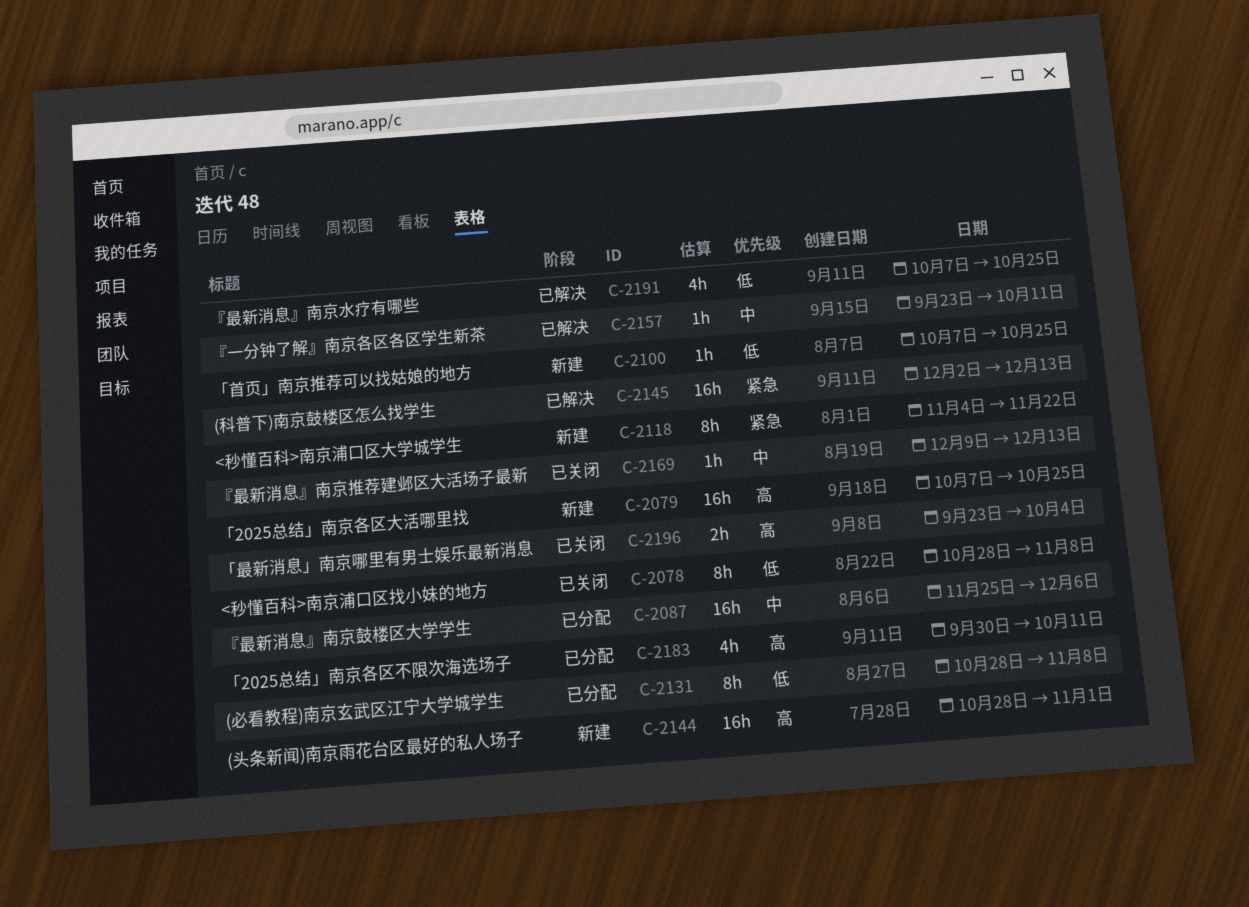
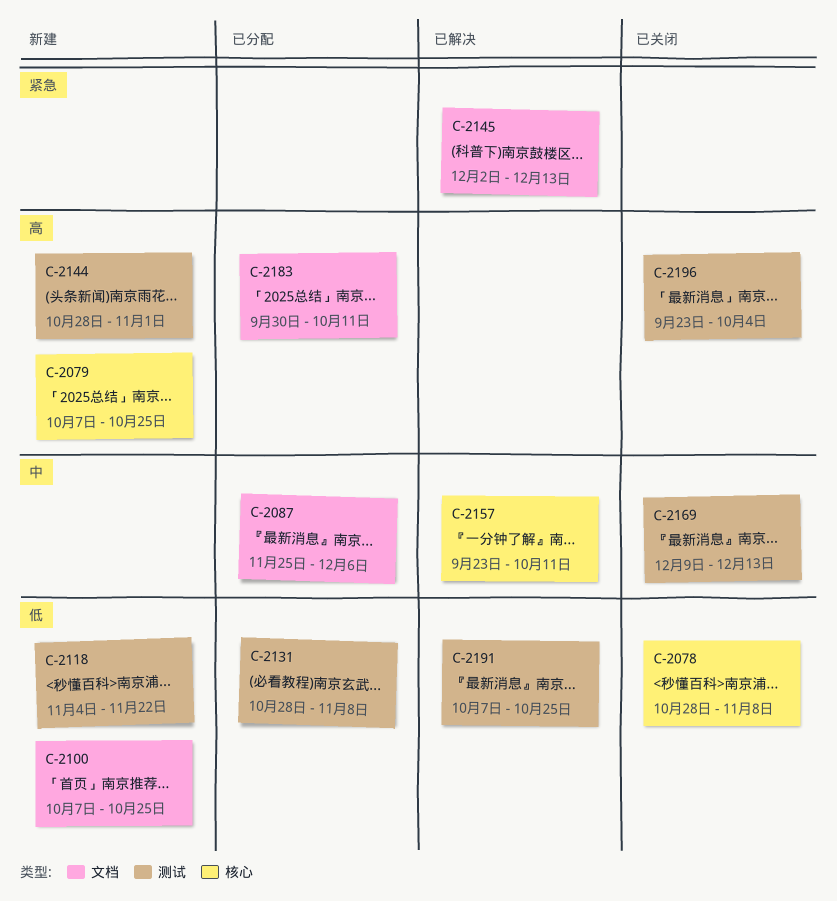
C-2118, priority: 紧急 -> 低

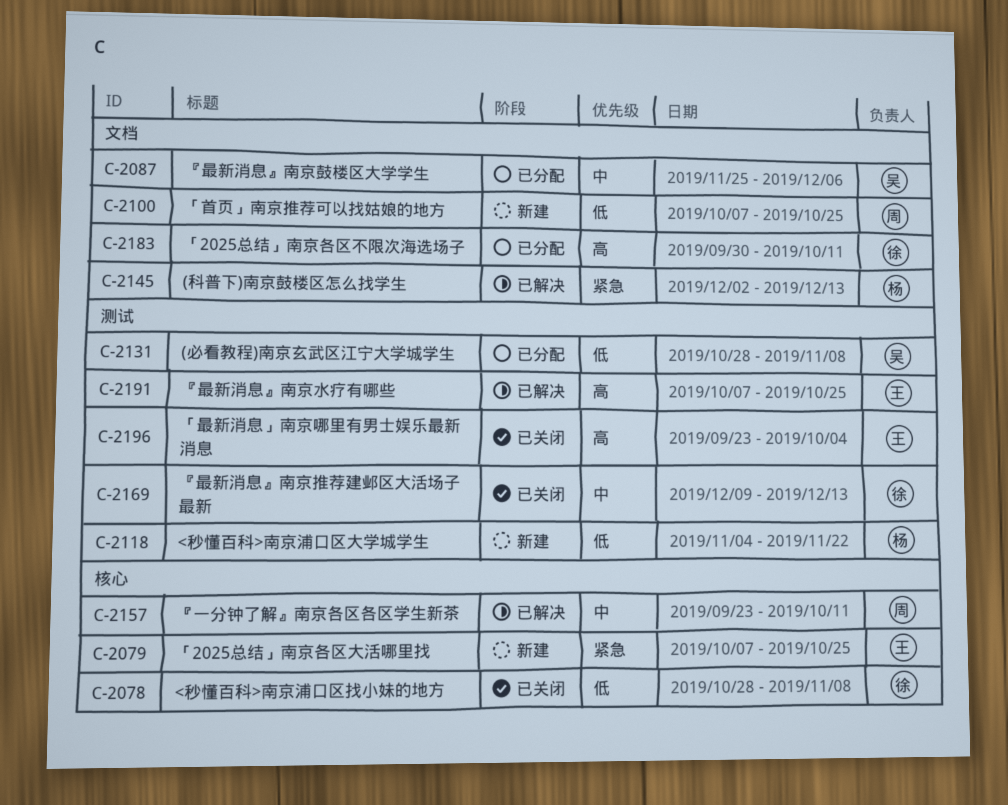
C-2079, priority: 高 -> 紧急
C-2144: present -> none
C-2191, priority: 低 -> 高

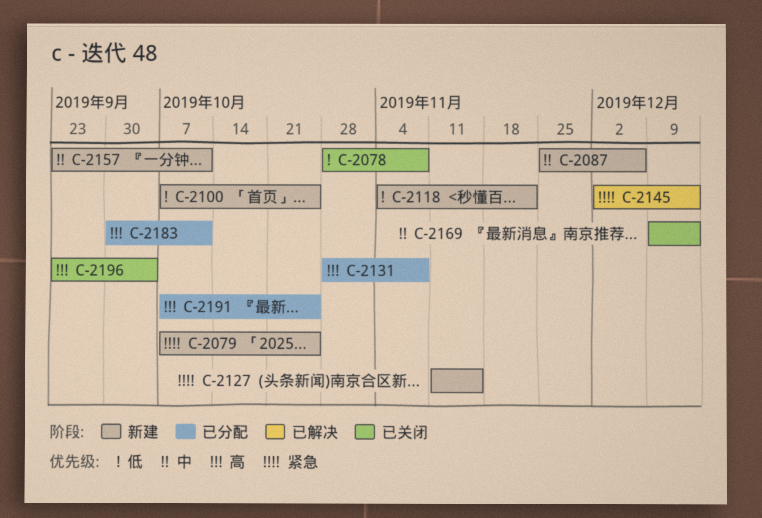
C-2087, status: 已分配 -> 新建
C-2127: none -> present
C-2131, priority: 低 -> 高
C-2157, status: 已解决 -> 新建
C-2191, status: 已解决 -> 已分配

